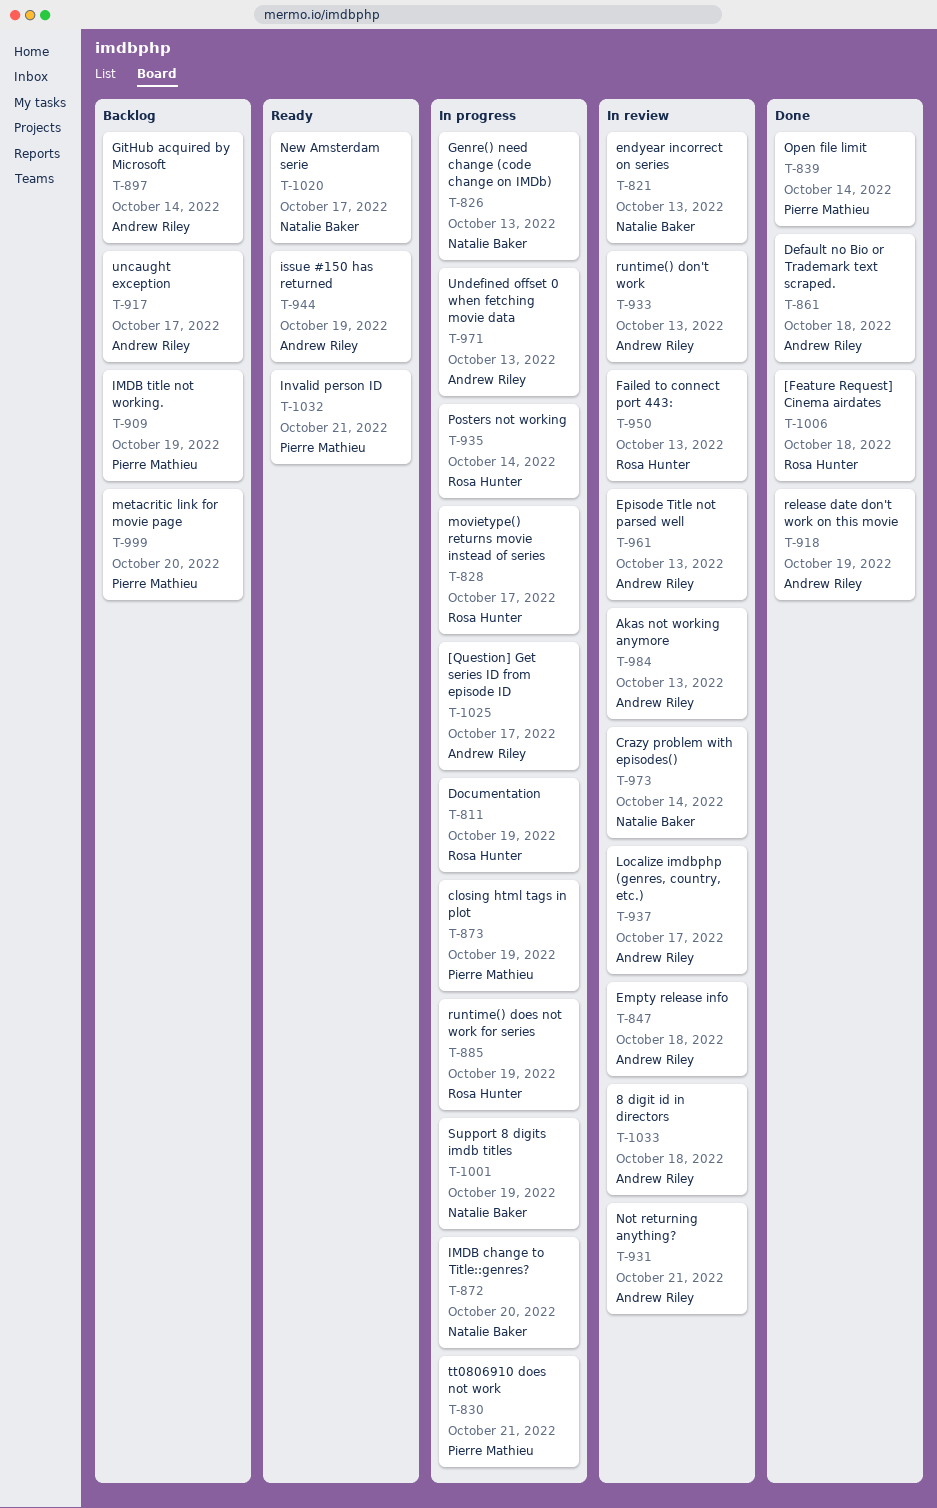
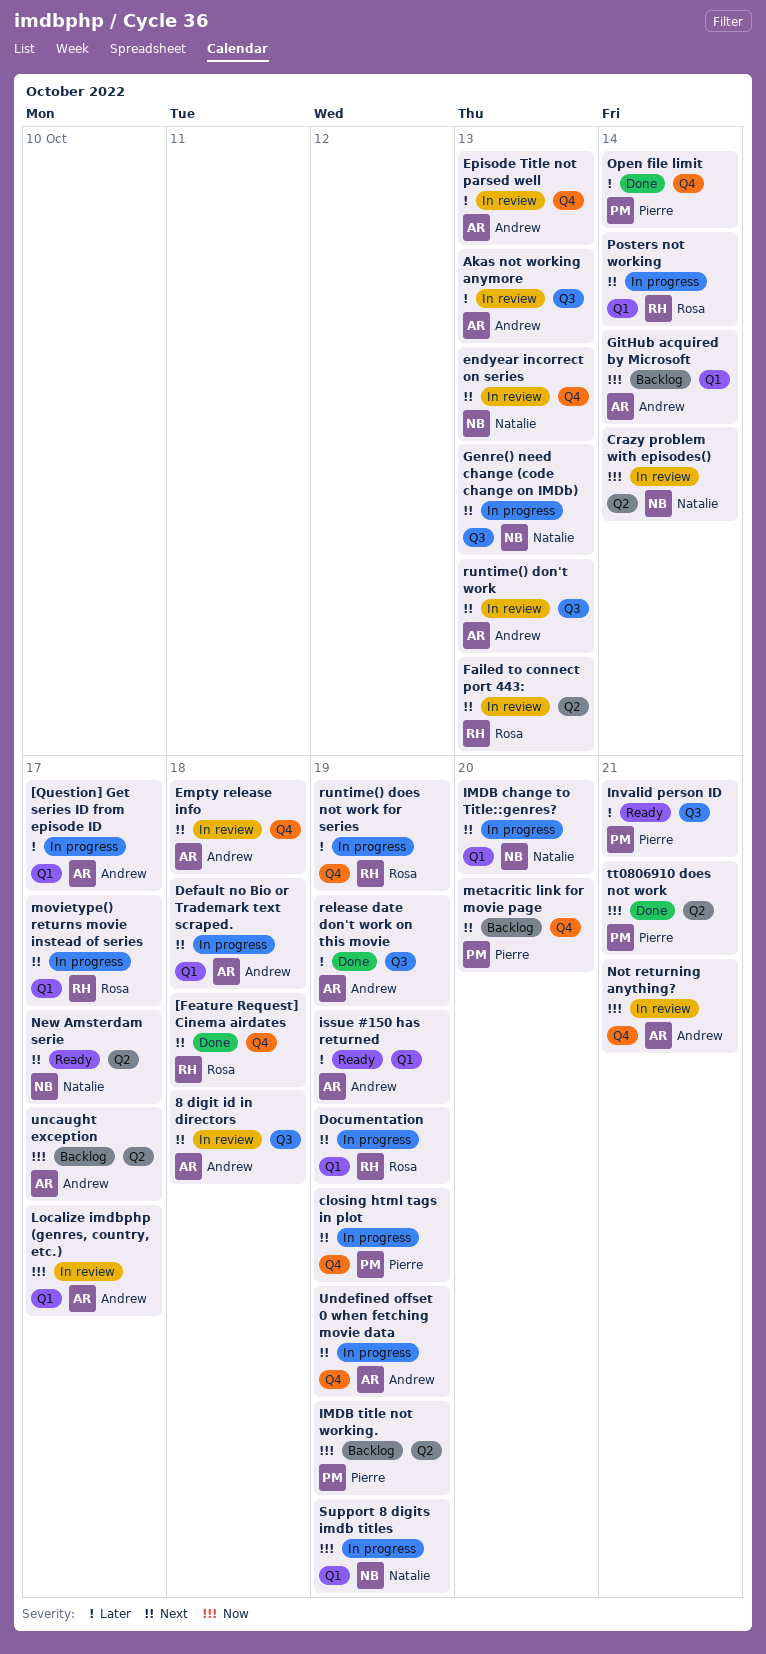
Default no Bio or Trademark text scraped., status: Done -> In progress
tt0806910 does not work, status: In progress -> Done
Undefined offset 0 when fetching movie data, due: Oct 13 -> Oct 19

